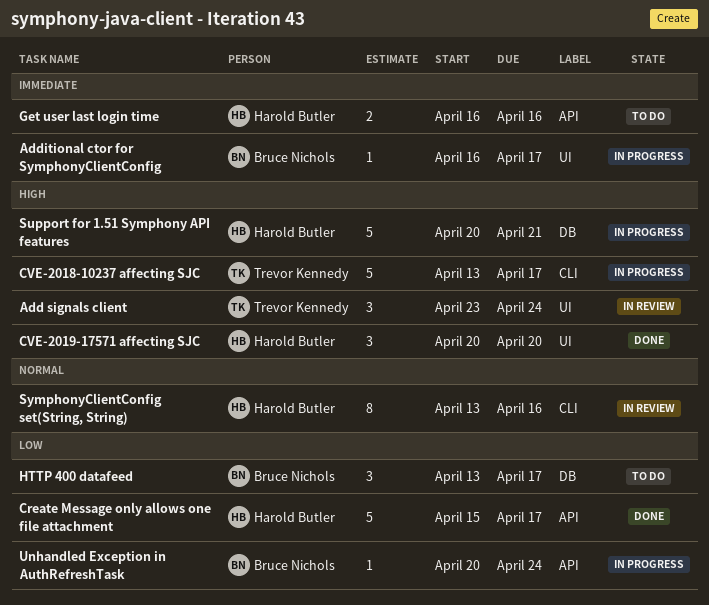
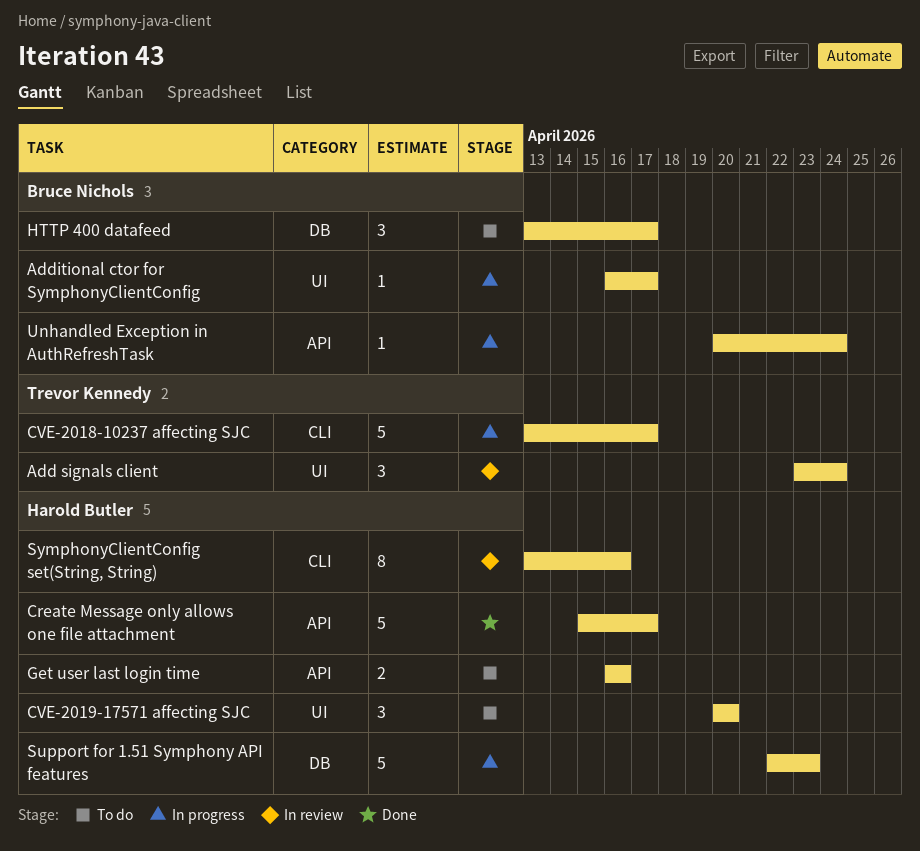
CVE-2019-17571 affecting SJC, status: Done -> To do
Support for 1.51 Symphony API features, start: Apr 20 -> Apr 22
Support for 1.51 Symphony API features, due: Apr 21 -> Apr 23

